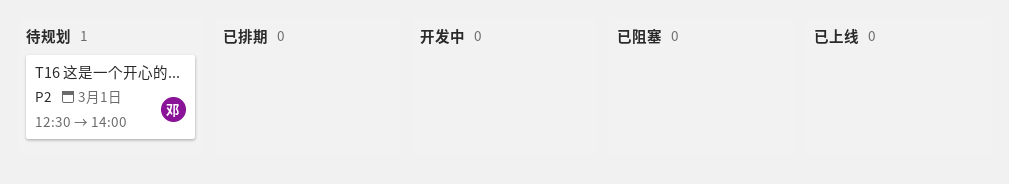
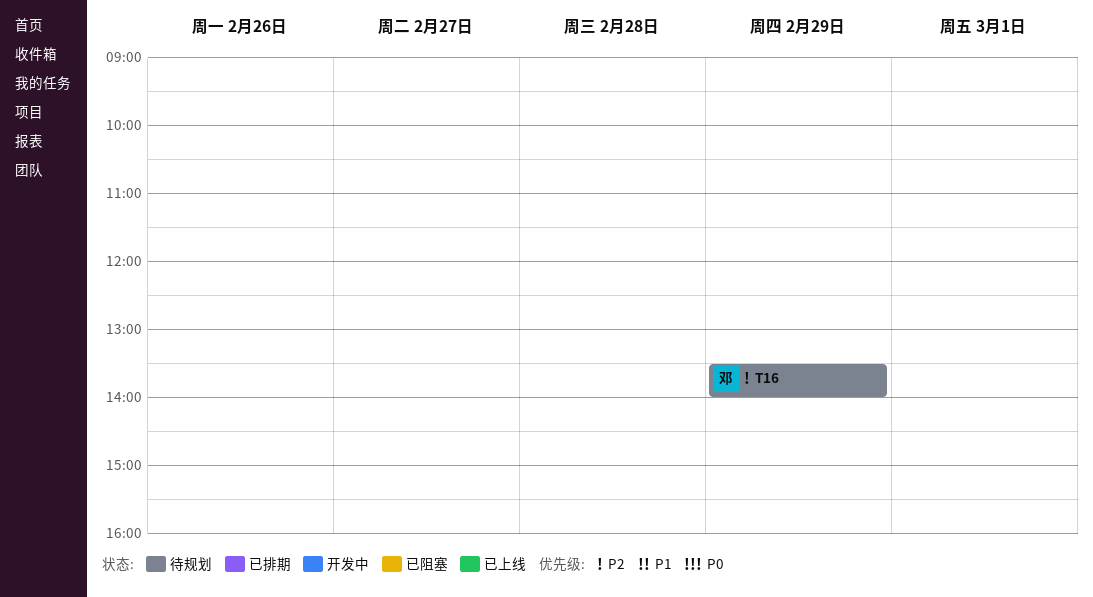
T16, day: Mar 1 -> Feb 29
T16, begins: 12:30 -> 13:30

